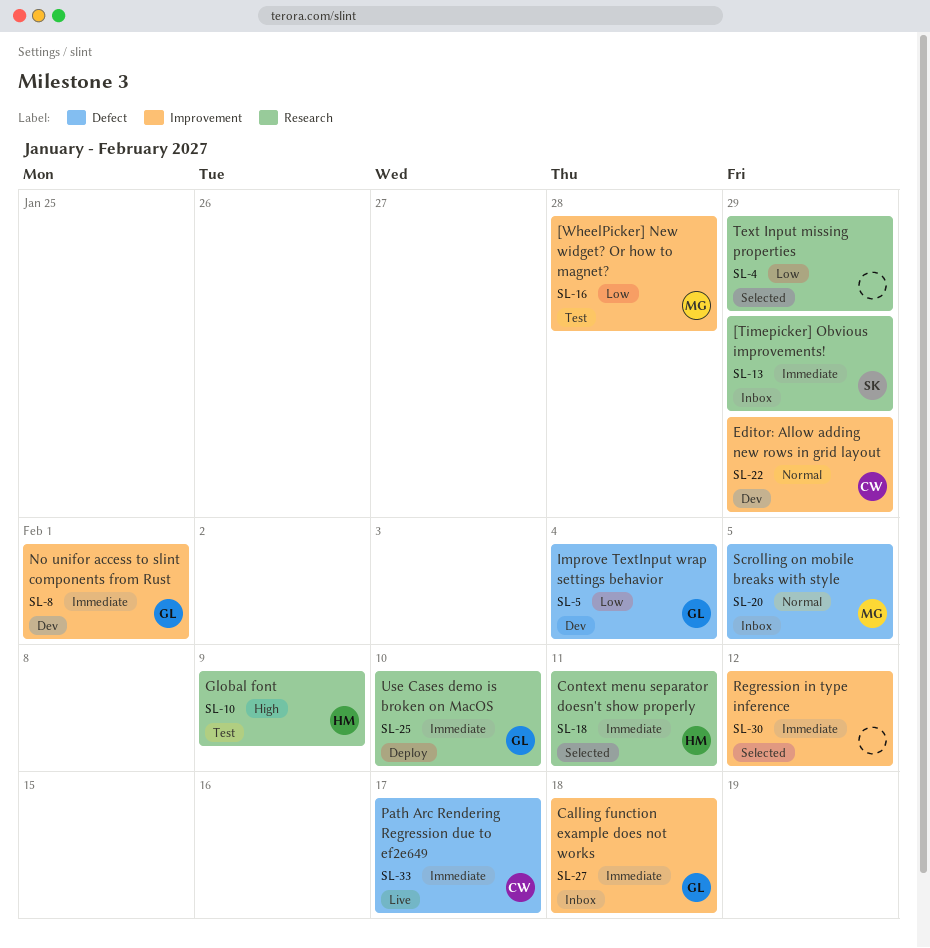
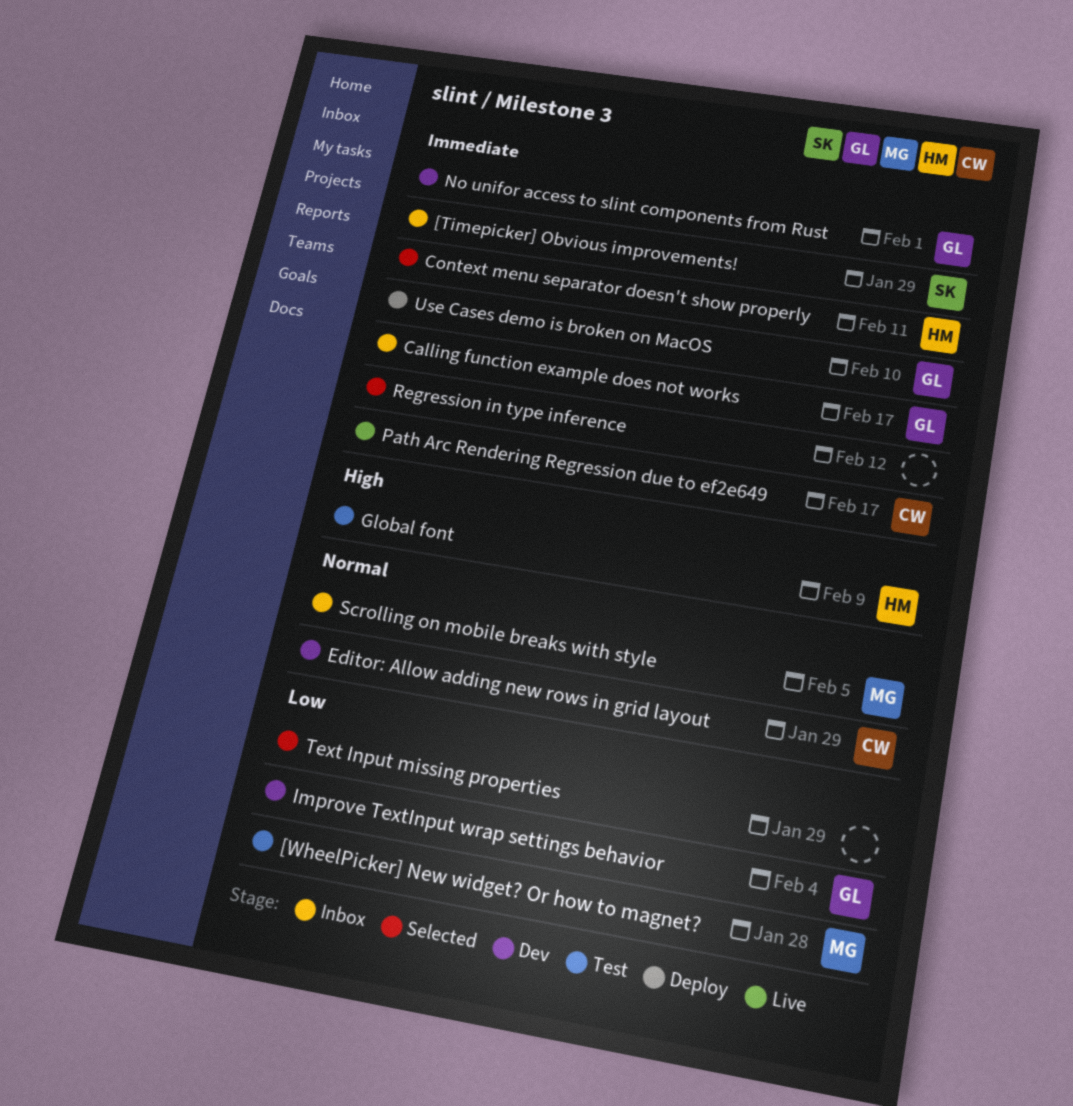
Calling function example does not works, due: Feb 18 -> Feb 17

